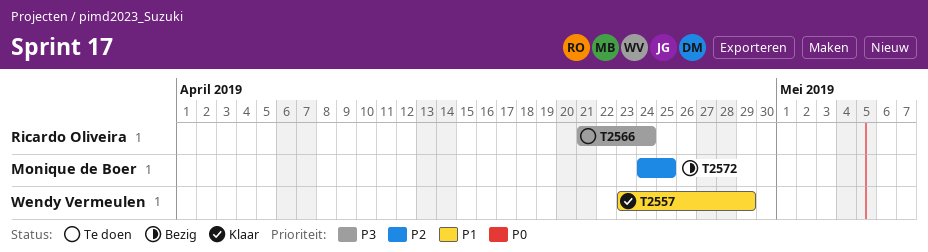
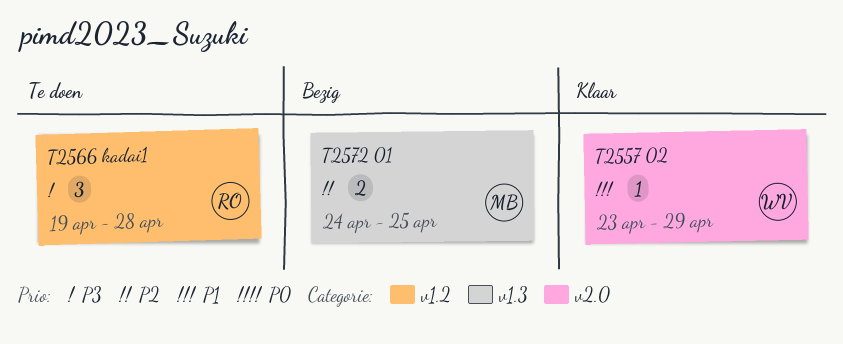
T2566, start: Apr 21 -> Apr 19
T2566, due: Apr 24 -> Apr 28

